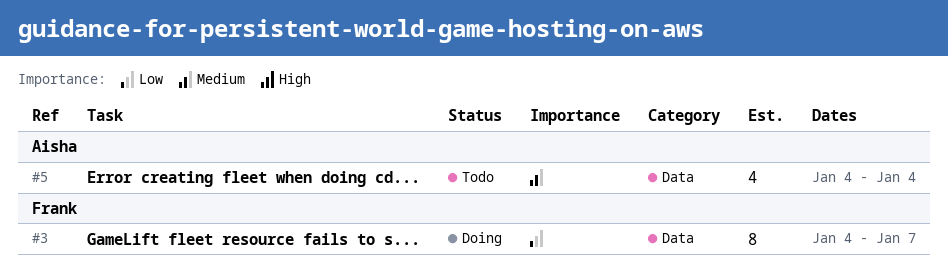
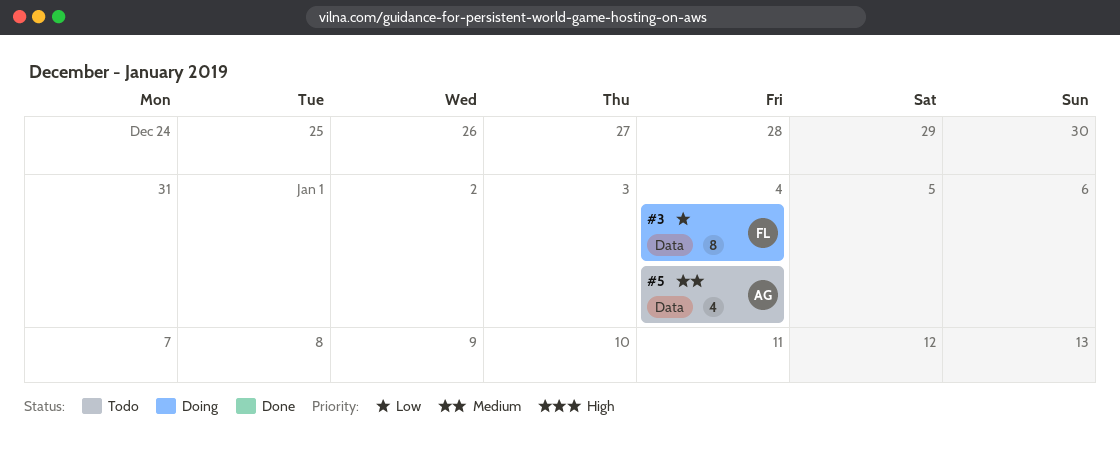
#3, due: Jan 7 -> Jan 4

